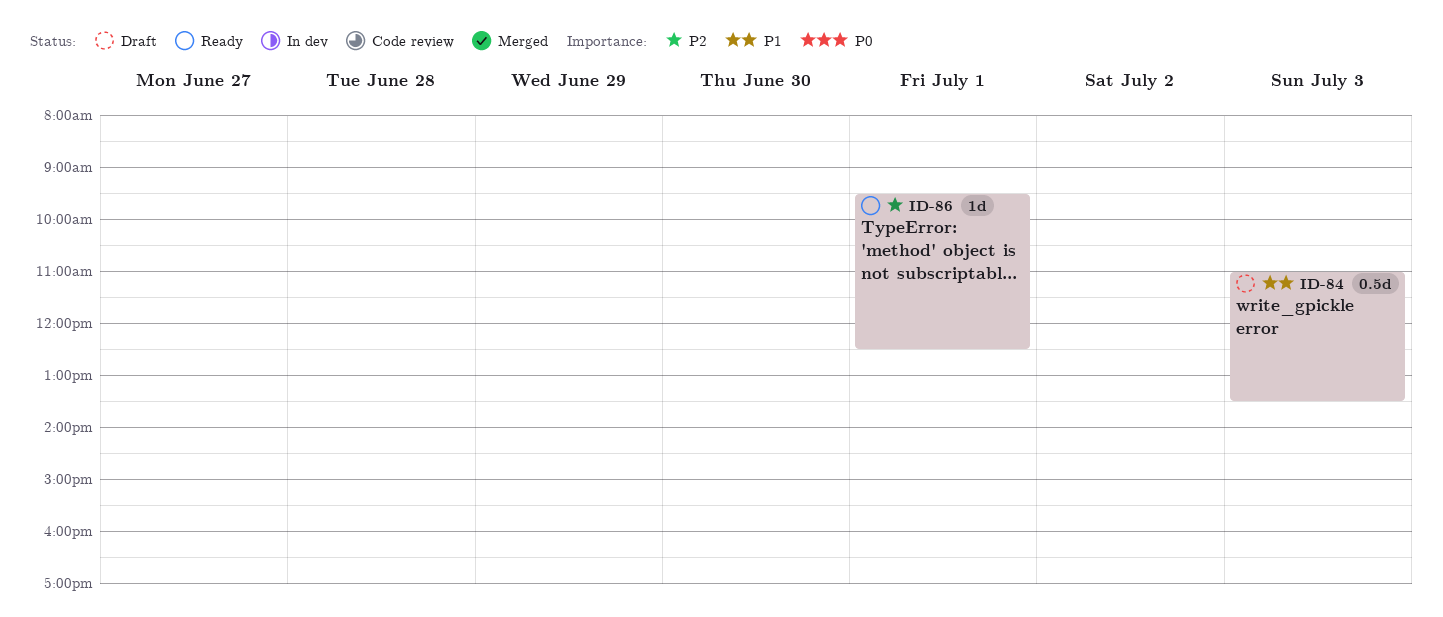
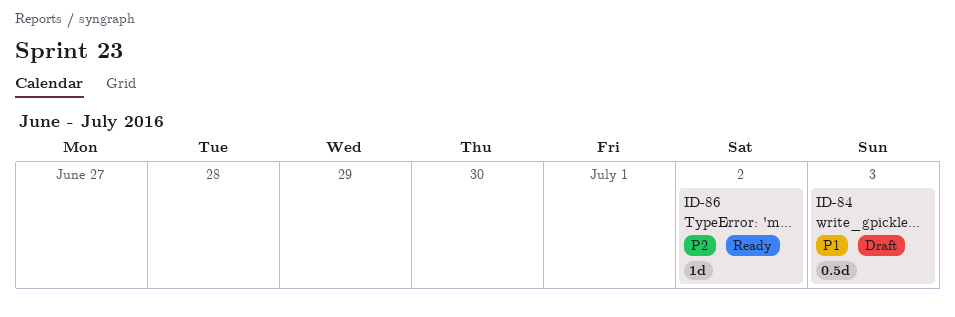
ID-86, day: Jul 1 -> Jul 2

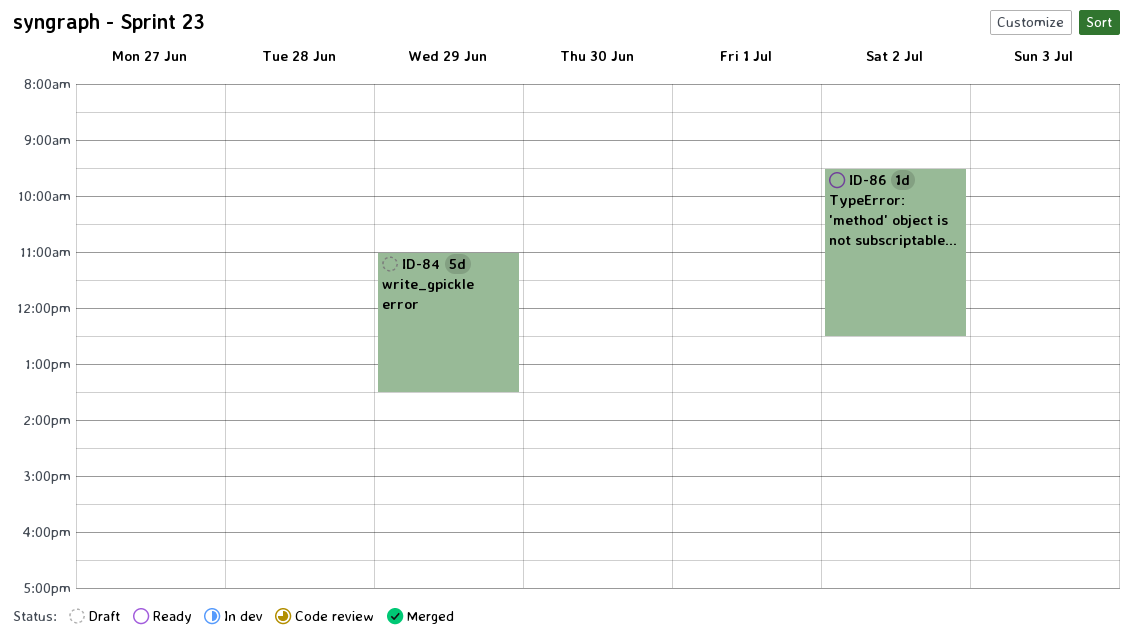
ID-84, estimate: 0.5d -> 5d
ID-84, day: Jul 3 -> Jun 29

